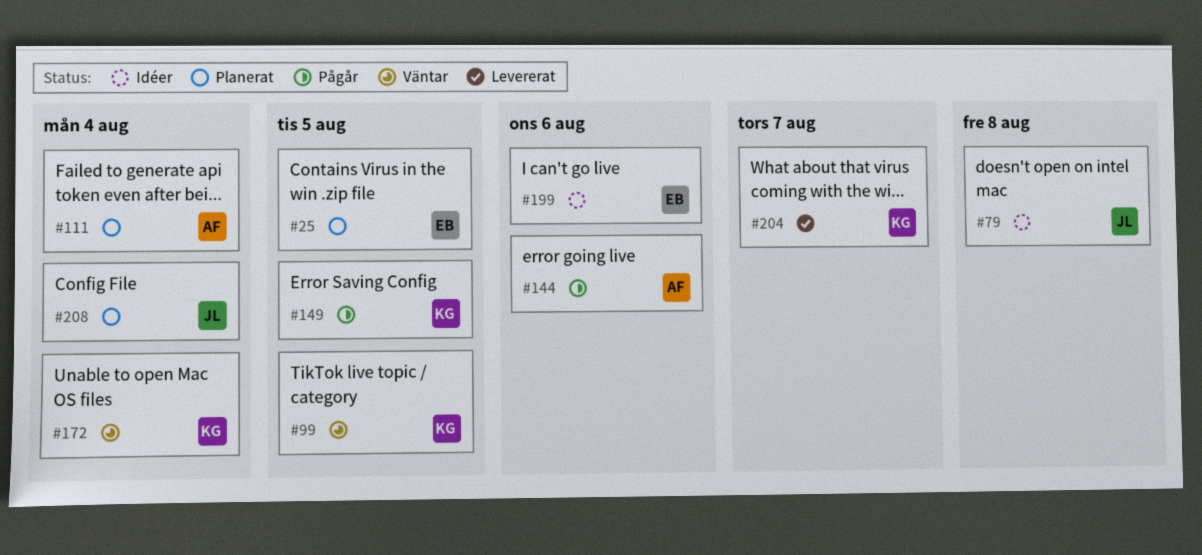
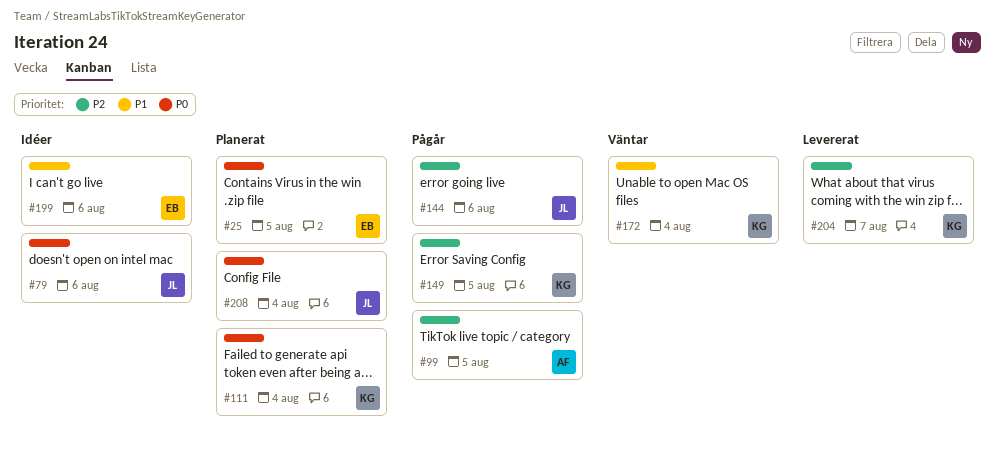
#79, due: Aug 8 -> Aug 6
#99, status: Väntar -> Pågår
#99, owner: KG -> AF
#111, owner: AF -> KG
#144, owner: AF -> JL

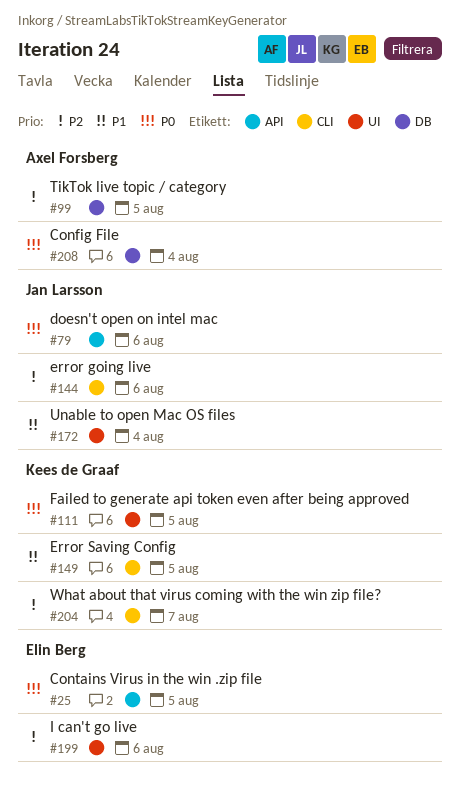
#111, due: Aug 4 -> Aug 5
#149, priority: P2 -> P1
#172, owner: Kees de Graaf -> Jan Larsson
#199, priority: P1 -> P2
#208, owner: Jan Larsson -> Axel Forsberg

